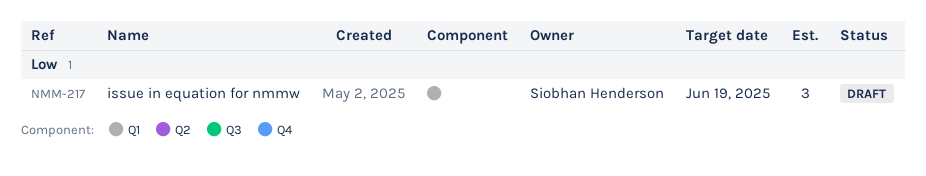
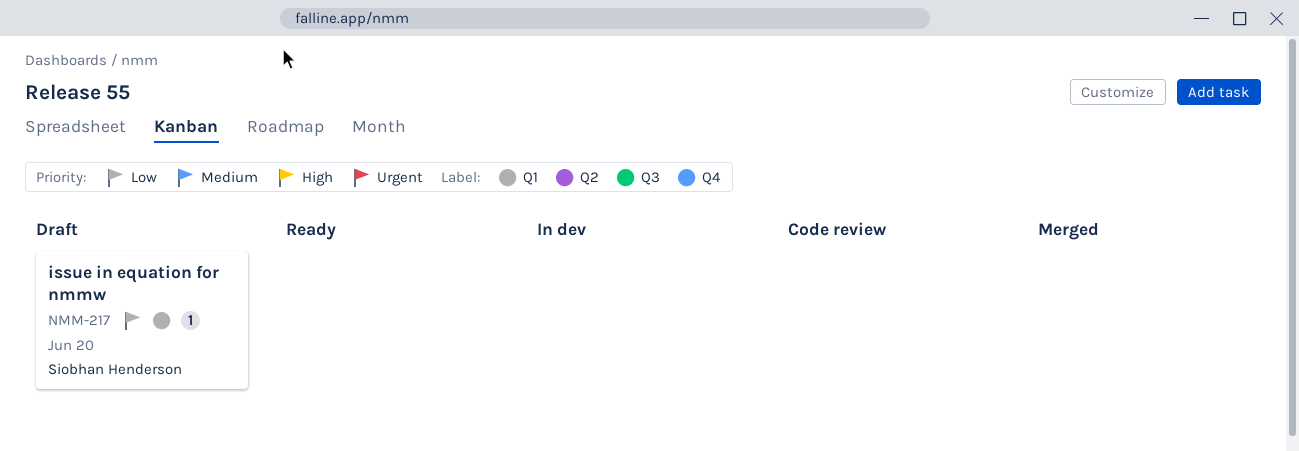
NMM-217, estimate: 3 -> 1
NMM-217, due: Jun 19 -> Jun 20

